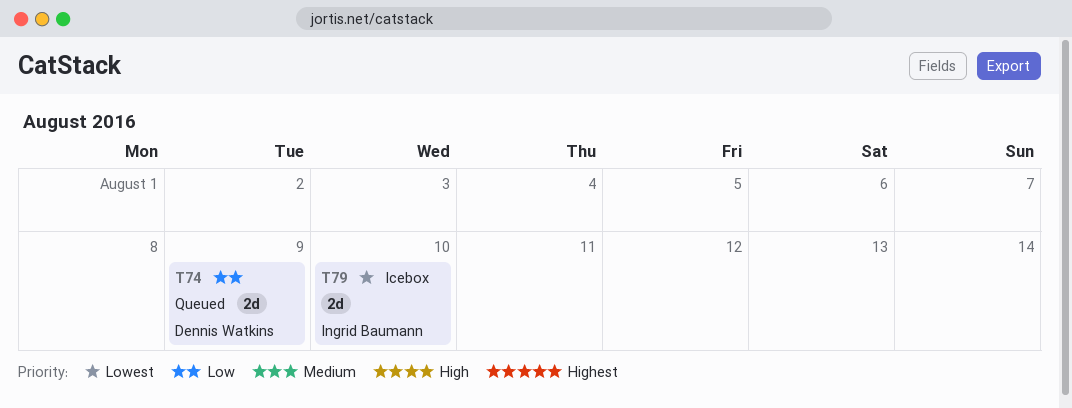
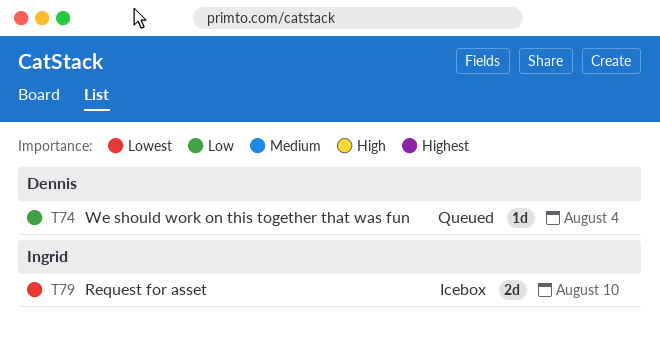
T74, estimate: 2d -> 1d
T74, due: Aug 9 -> Aug 4

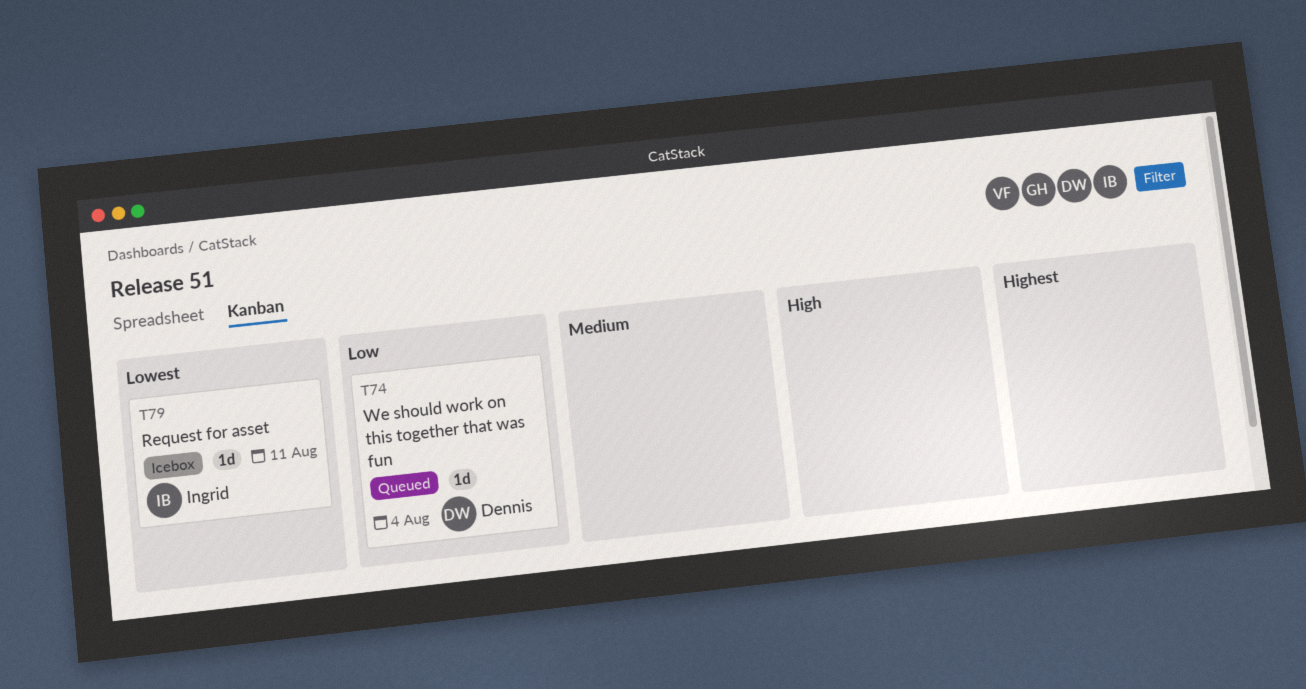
T79, estimate: 2d -> 1d
T79, due: Aug 10 -> Aug 11

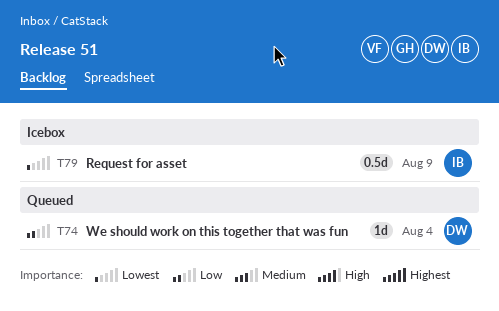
T79, estimate: 1d -> 0.5d
T79, due: Aug 11 -> Aug 9

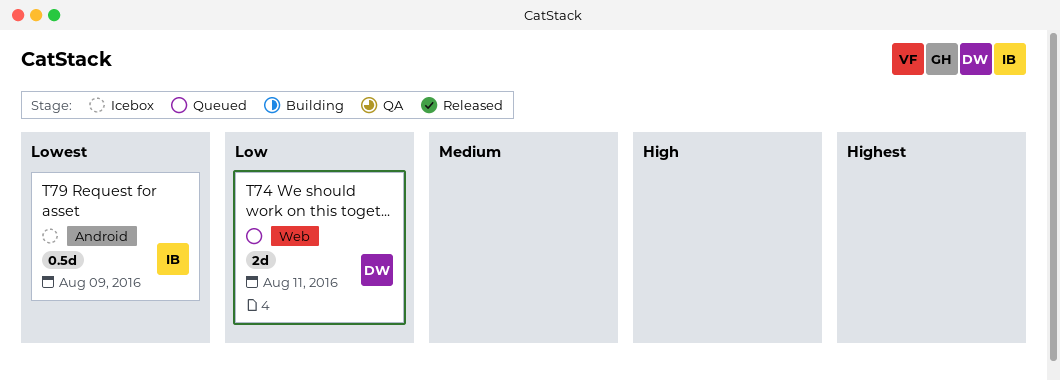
T74, estimate: 1d -> 2d
T74, due: Aug 4 -> Aug 11

